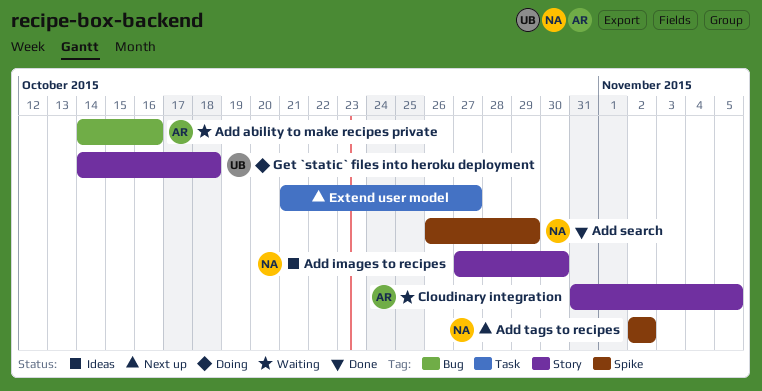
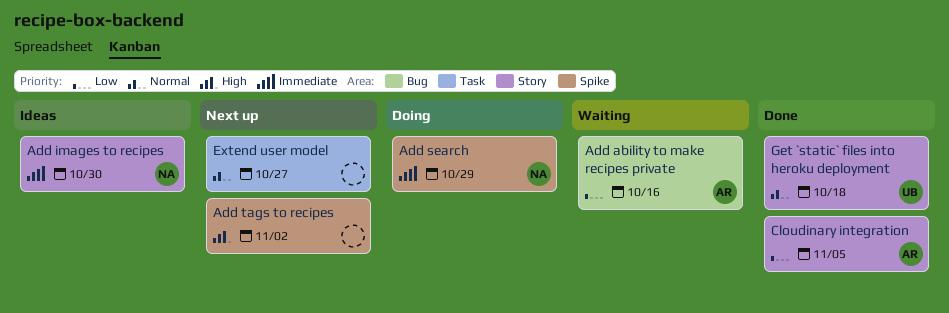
Add search, status: Done -> Doing
Add tags to recipes, owner: NA -> none
Cloudinary integration, status: Waiting -> Done
Get `static` files into heroku deployment, status: Doing -> Done

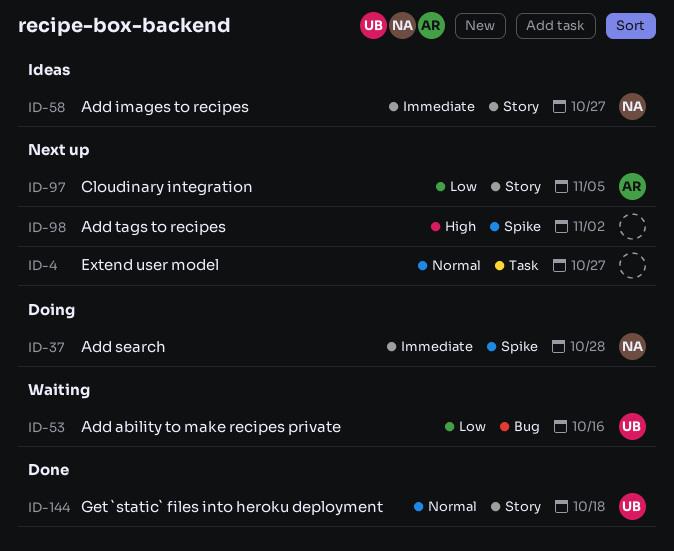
Add ability to make recipes private, owner: AR -> UB
Add images to recipes, due: Oct 30 -> Oct 27
Add search, due: Oct 29 -> Oct 28
Cloudinary integration, status: Done -> Next up

